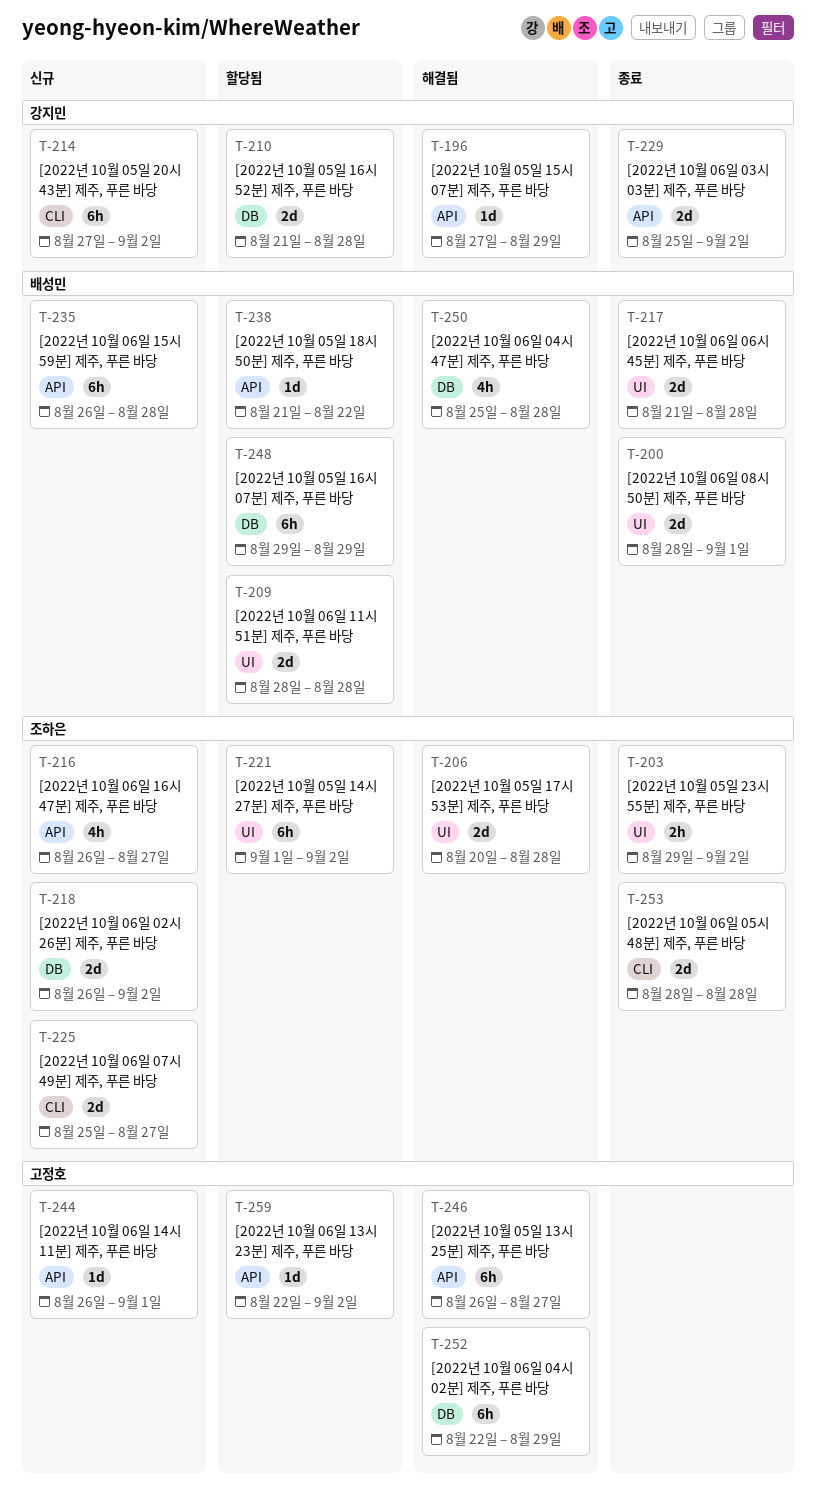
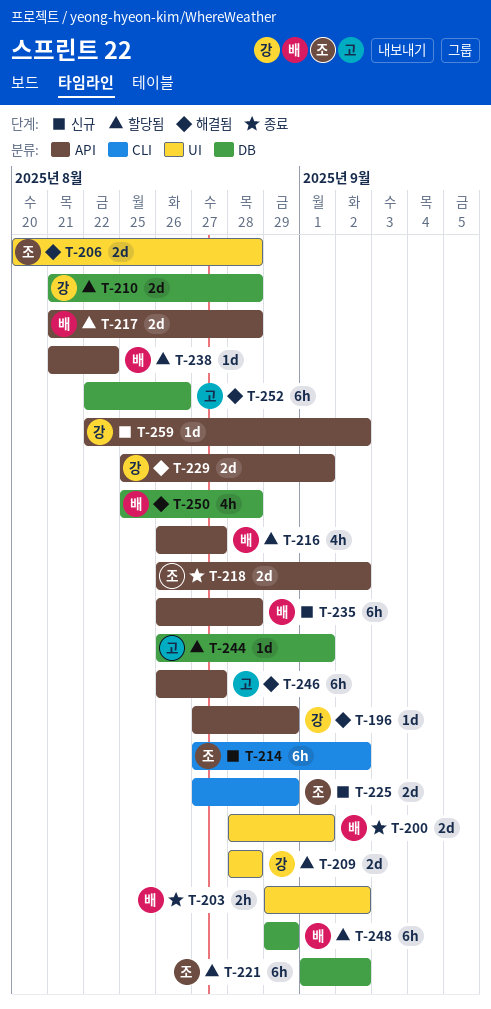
T-203, owner: 조하은 -> 배성민
T-209, owner: 배성민 -> 강지민
T-214, owner: 강지민 -> 조하은
T-216, status: 신규 -> 할당됨
T-216, owner: 조하은 -> 배성민
T-217, status: 종료 -> 할당됨
T-217, label: UI -> API
T-218, status: 신규 -> 종료
T-218, label: DB -> API
T-221, label: UI -> DB
T-225, start: Aug 25 -> Aug 27
T-225, due: Aug 27 -> Aug 29
T-229, status: 종료 -> 해결됨
T-229, due: Sep 2 -> Sep 1
T-244, status: 신규 -> 할당됨
T-244, label: API -> DB
T-252, due: Aug 29 -> Aug 26
T-253: present -> none
T-259, status: 할당됨 -> 신규
T-259, owner: 고정호 -> 강지민

